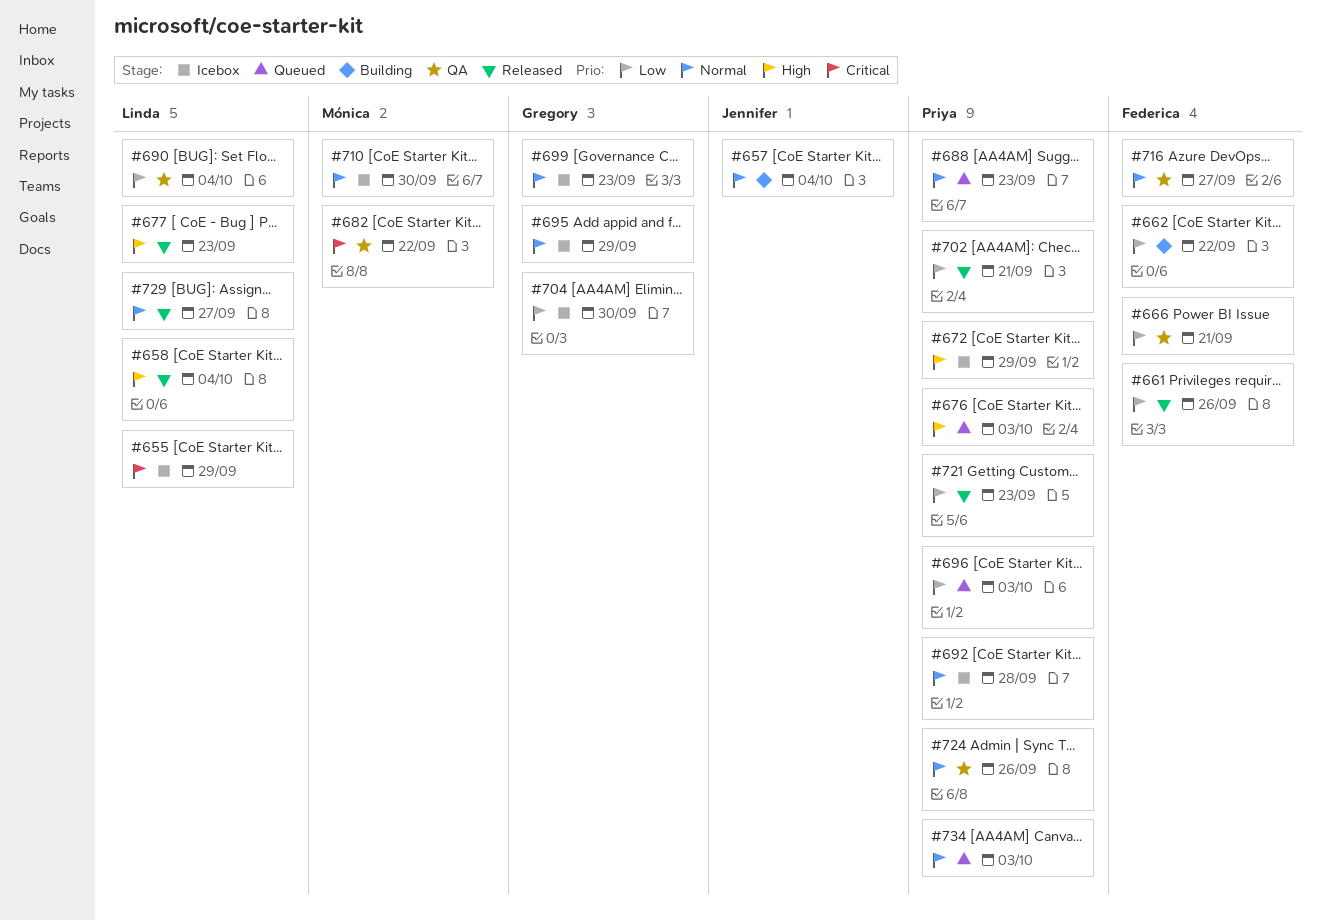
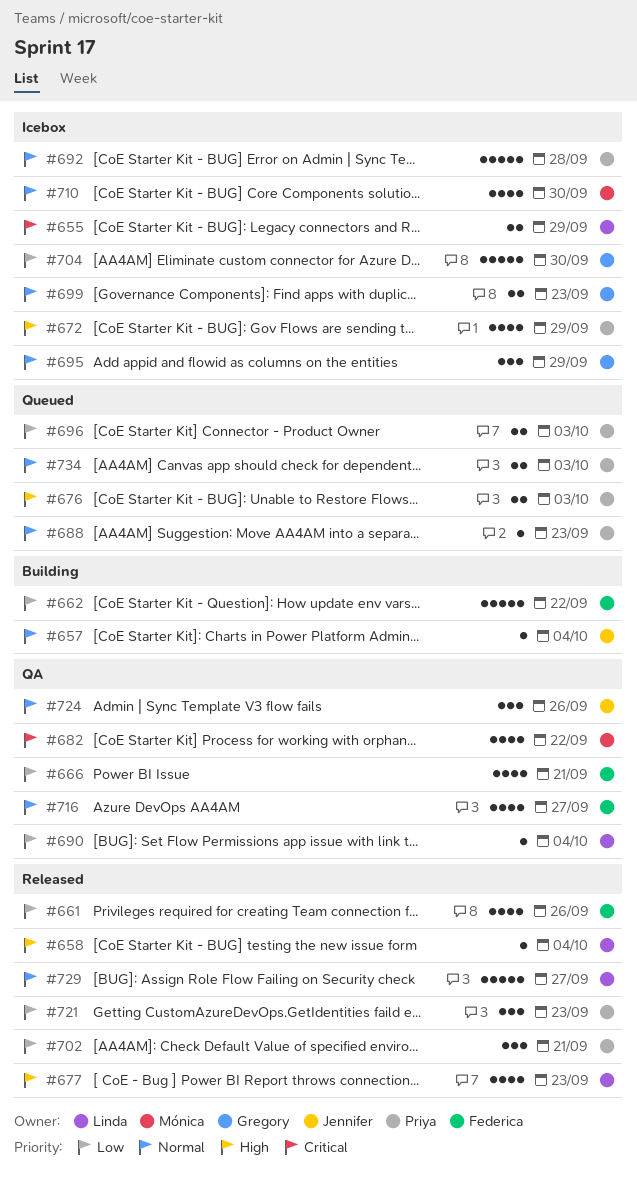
#724, owner: Priya -> Jennifer

